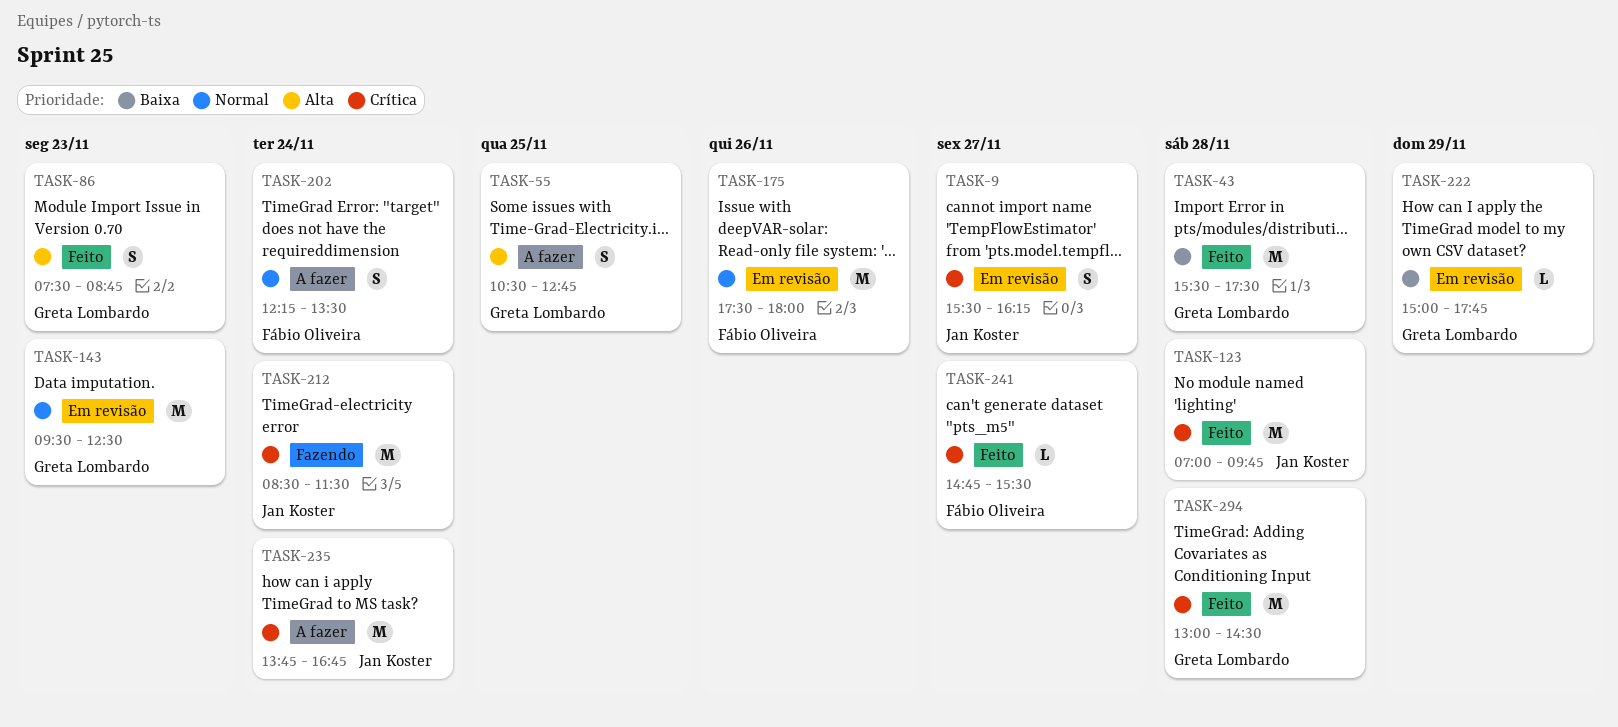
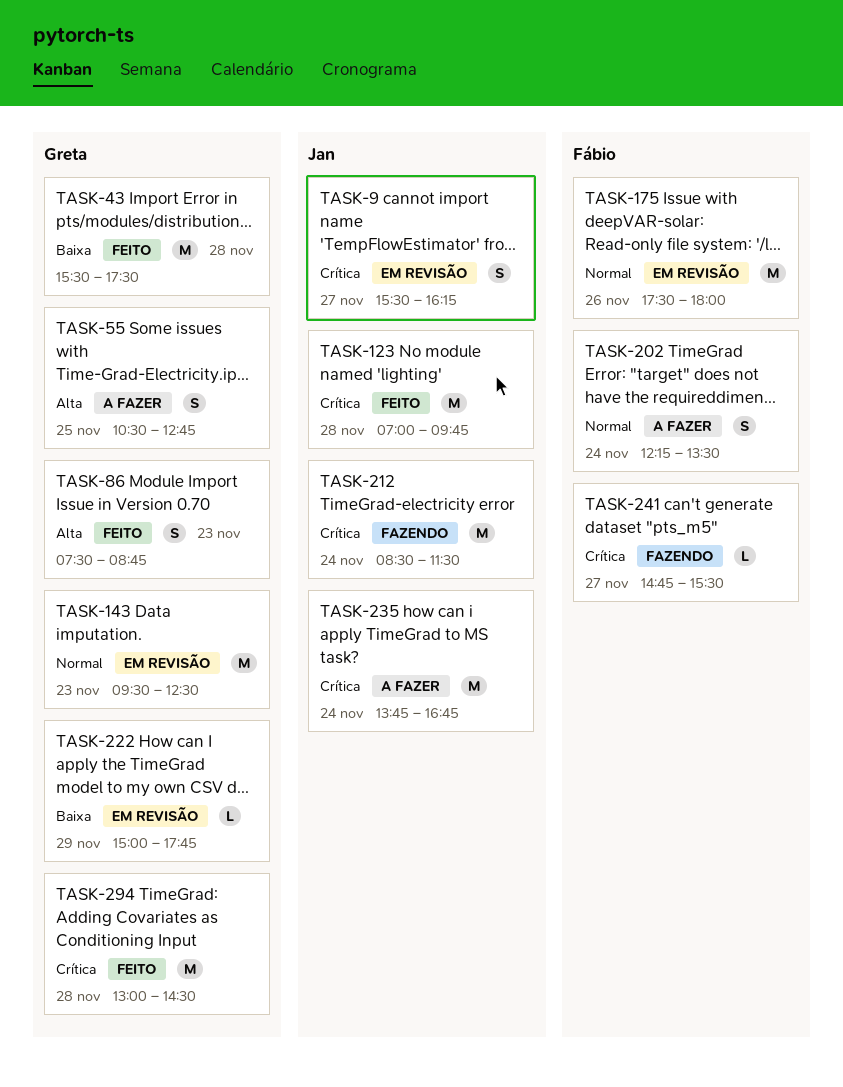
TASK-241, status: Feito -> Fazendo

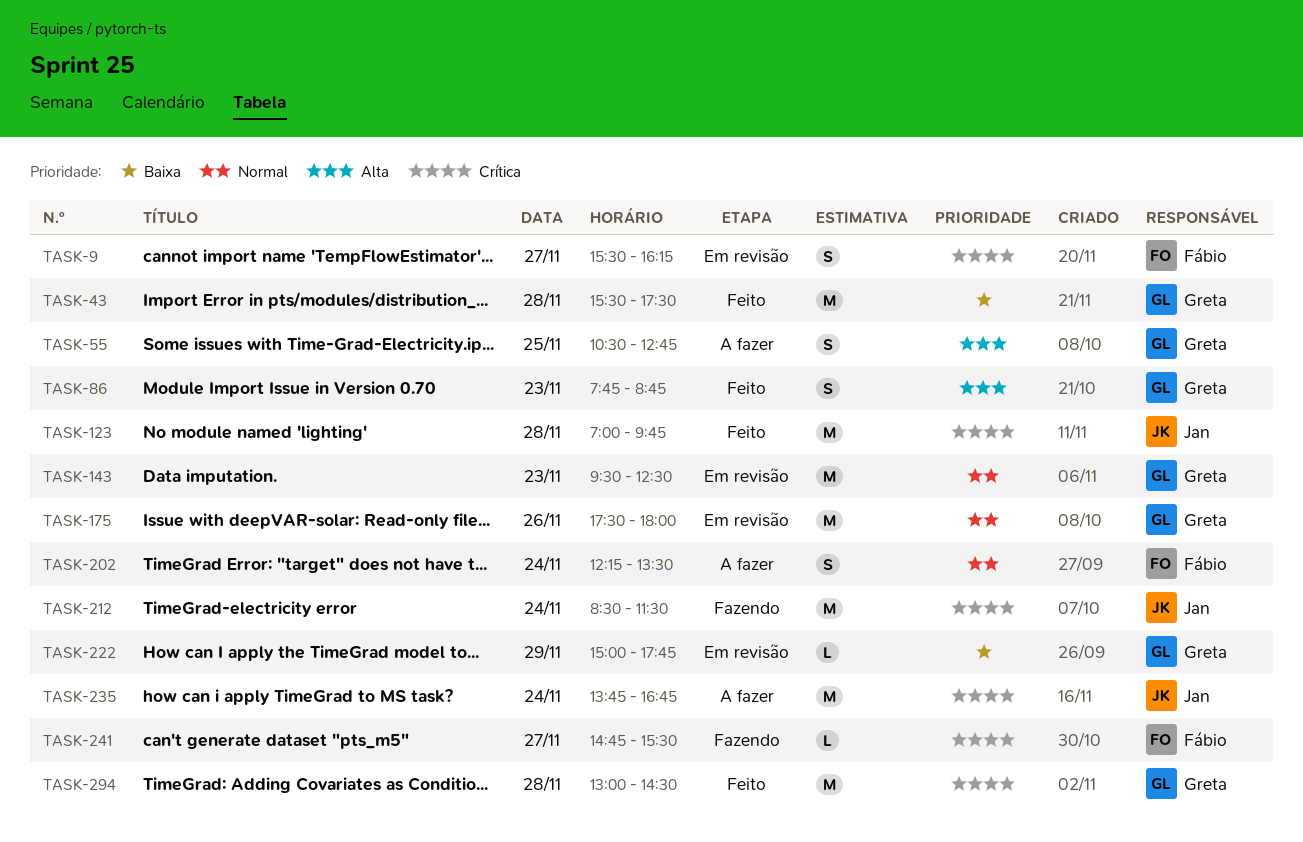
TASK-9, owner: Jan -> Fábio
TASK-86, begins: 07:30 -> 07:45
TASK-175, owner: Fábio -> Greta

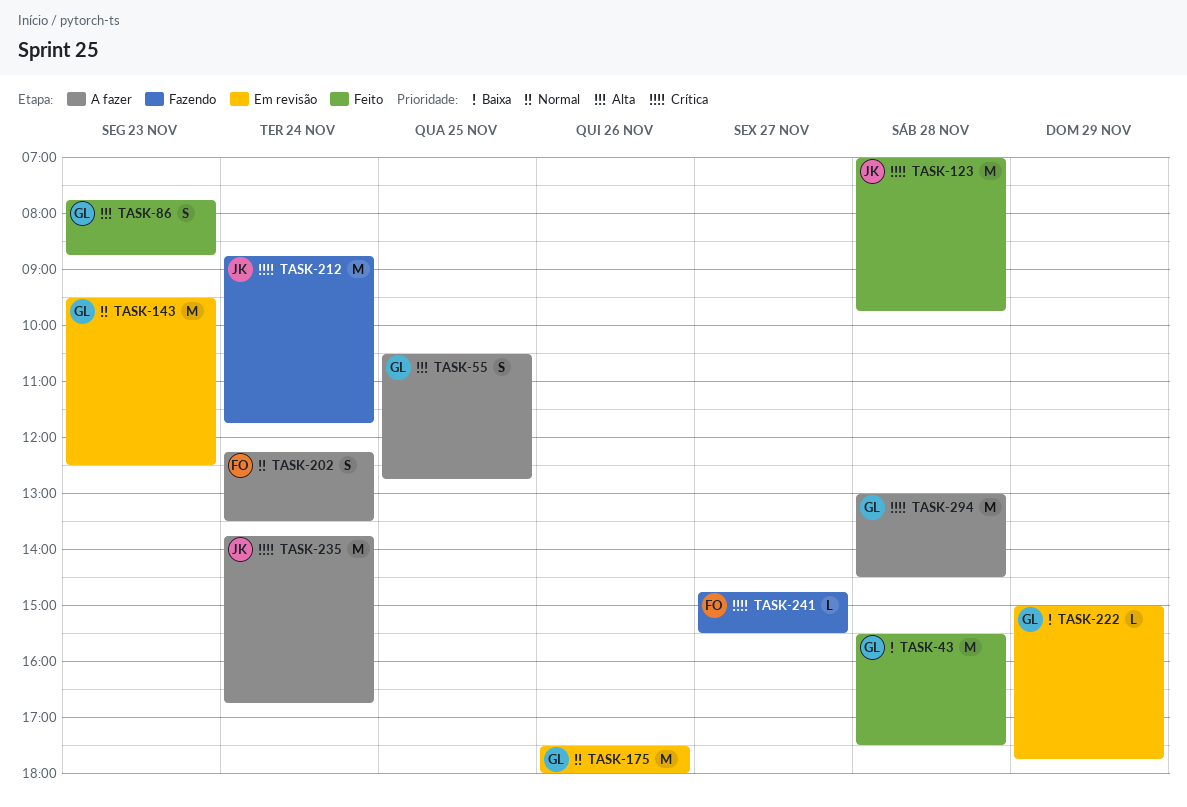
TASK-9: present -> none
TASK-212, begins: 08:30 -> 08:45
TASK-212, ends: 11:30 -> 11:45
TASK-294, status: Feito -> A fazer

